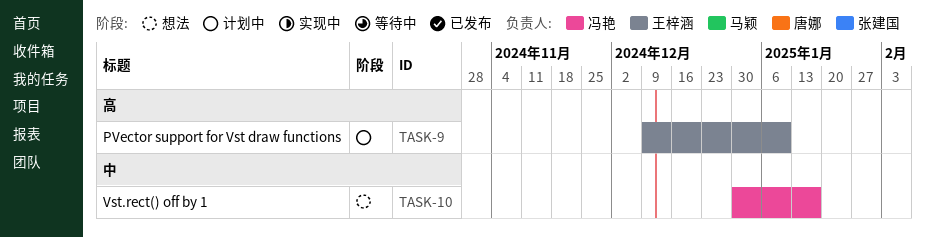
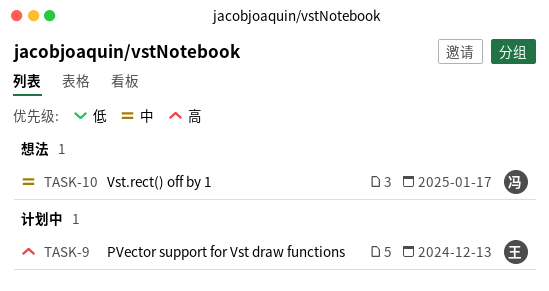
TASK-9, due: Jan 10 -> Dec 13

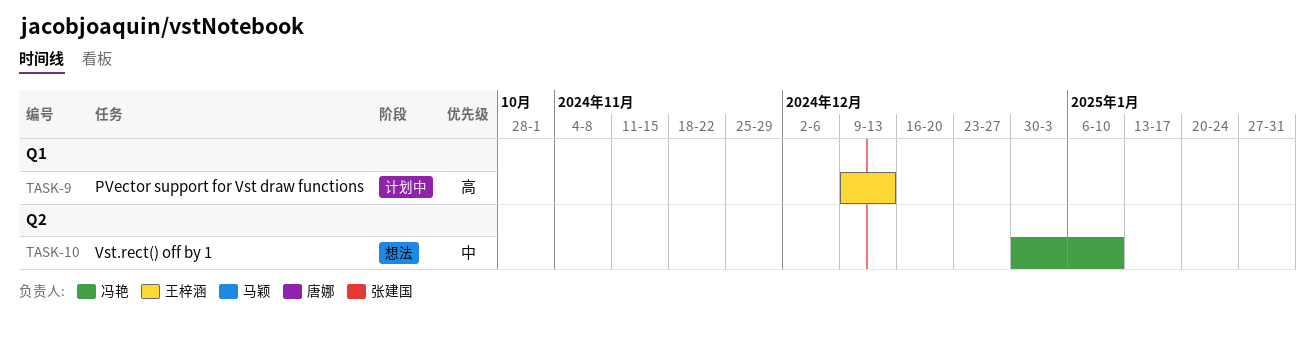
TASK-10, due: Jan 17 -> Jan 10

